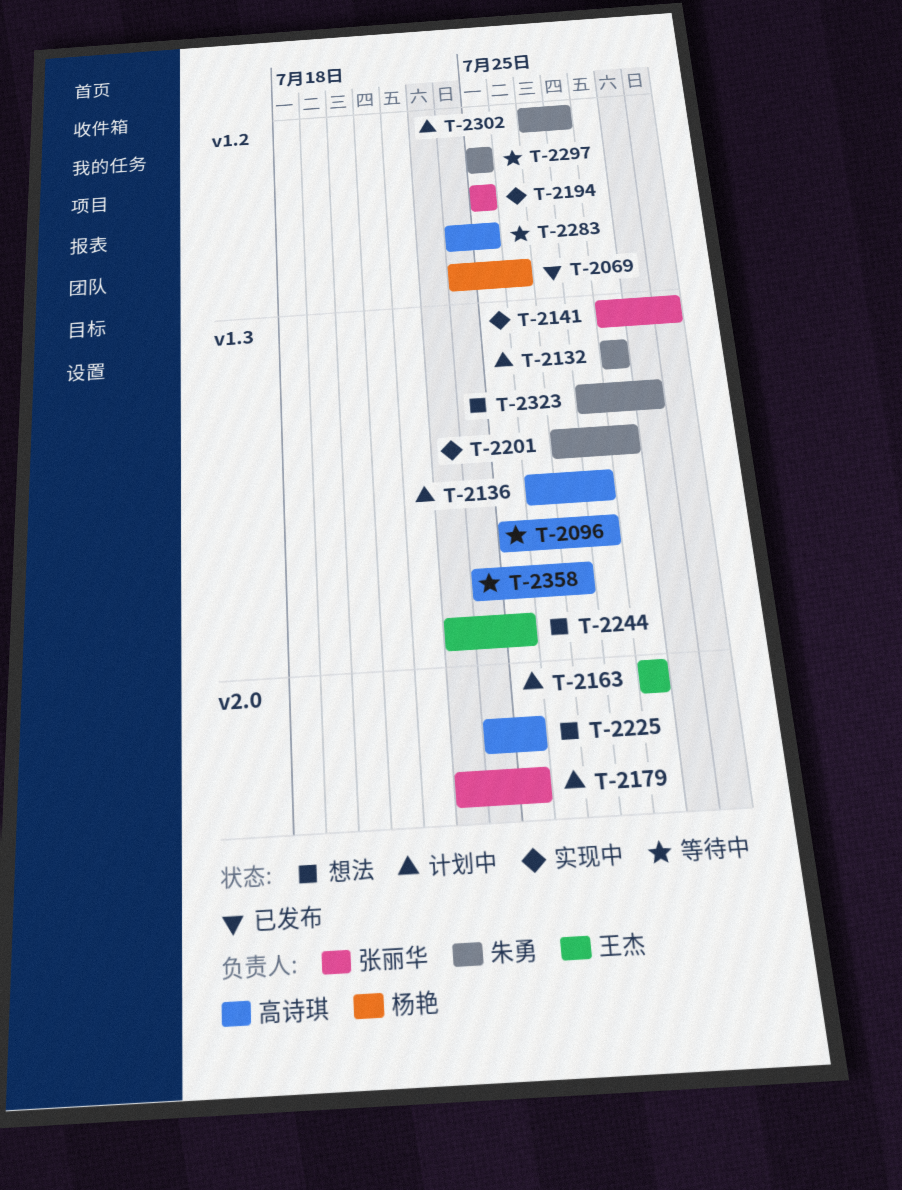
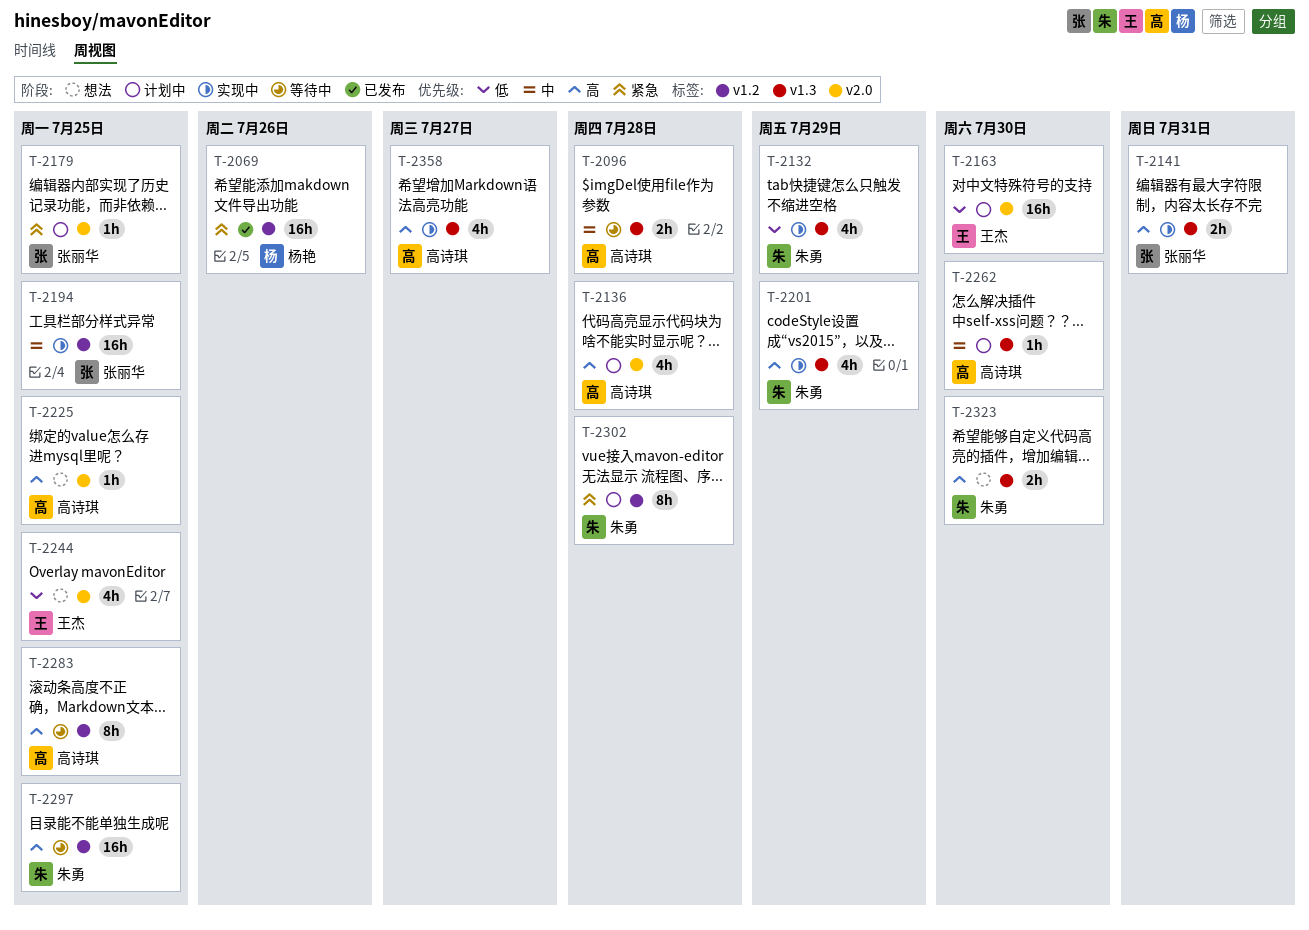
T-2132, status: 计划中 -> 实现中
T-2136, label: v1.3 -> v2.0
T-2163, due: Jul 29 -> Jul 30
T-2244, label: v1.3 -> v2.0
T-2262: none -> present
T-2358, status: 等待中 -> 实现中

